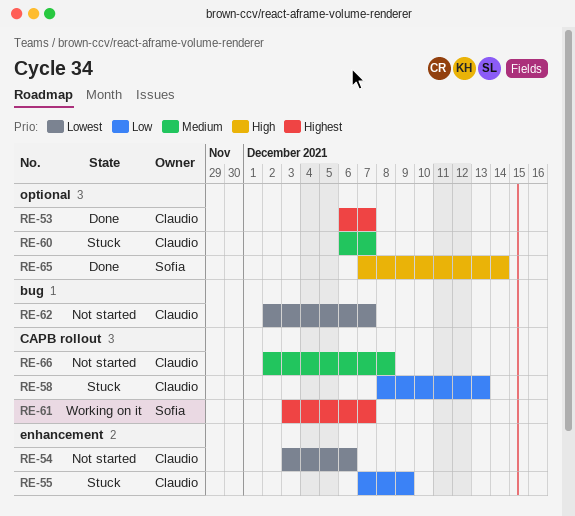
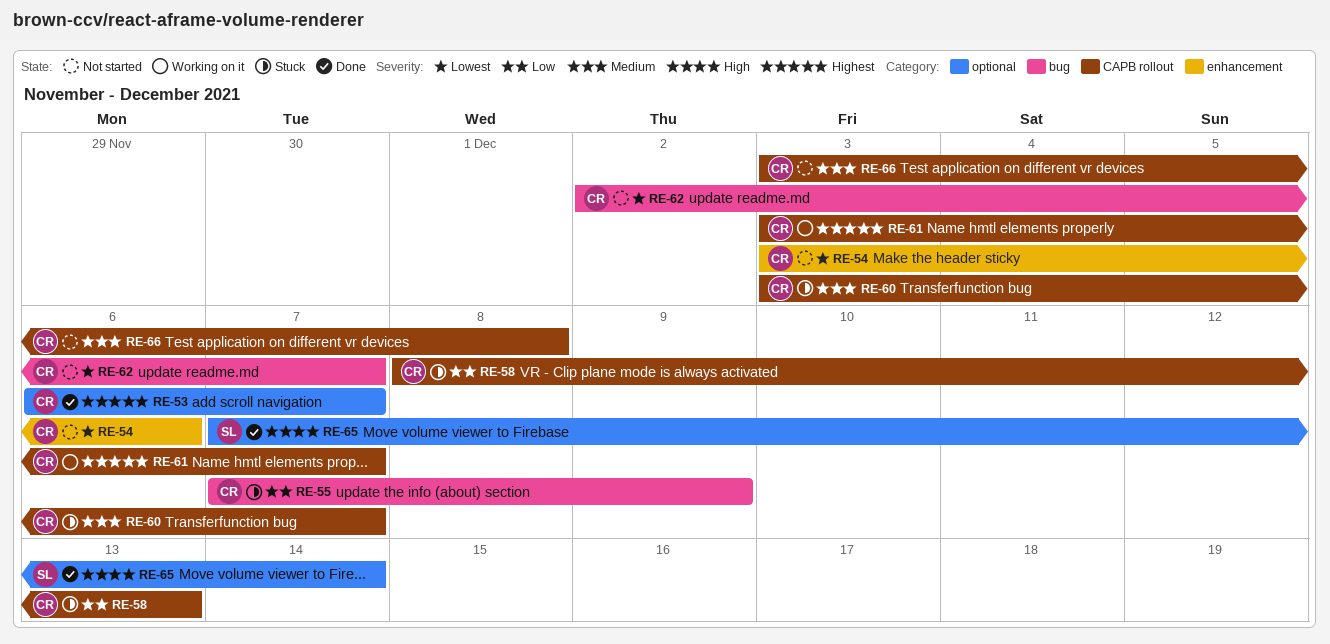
RE-55, label: enhancement -> bug
RE-60, label: optional -> CAPB rollout
RE-60, start: Dec 6 -> Dec 3
RE-61, owner: Sofia -> Claudio
RE-66, start: Dec 2 -> Dec 3

